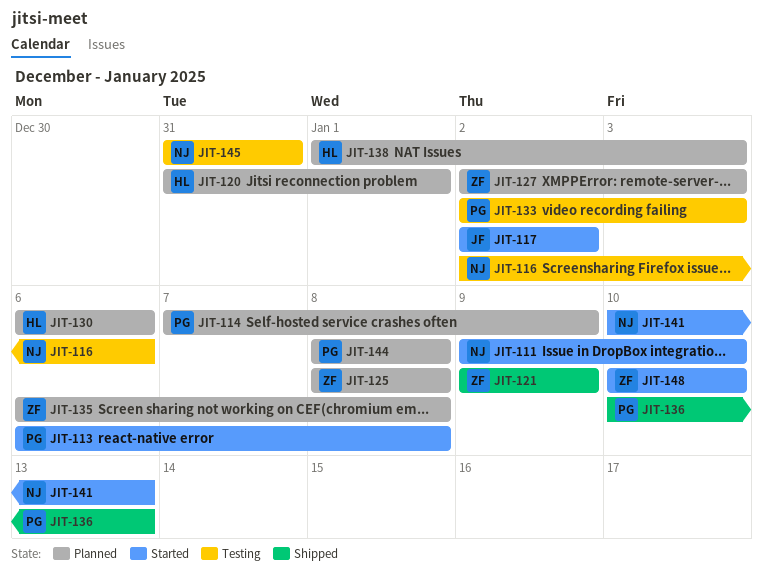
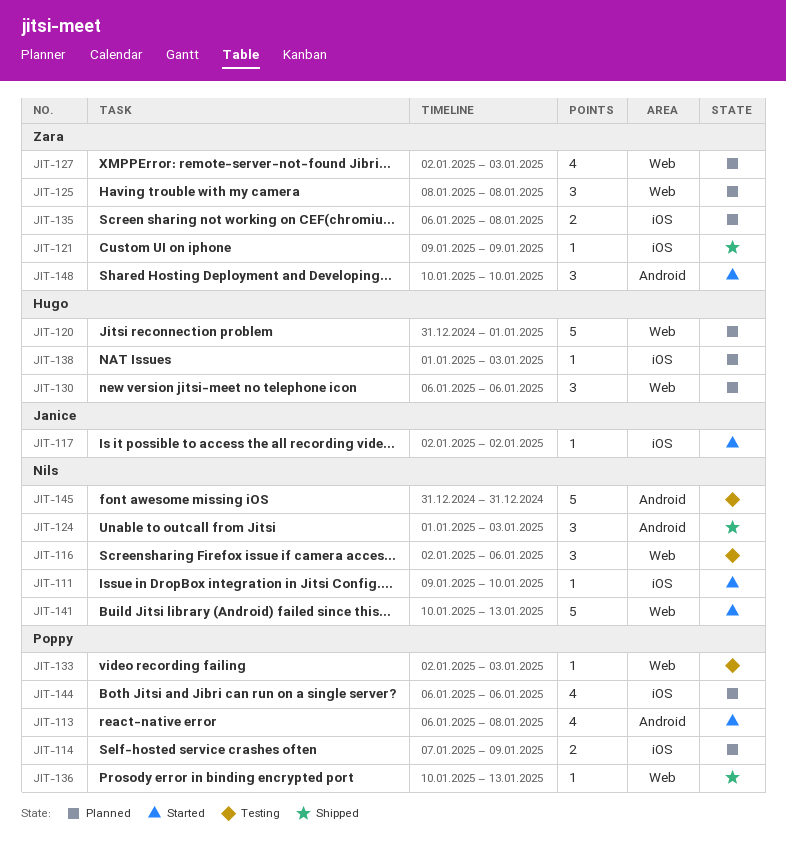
JIT-124: none -> present
JIT-144, start: Jan 8 -> Jan 6
JIT-144, due: Jan 8 -> Jan 6

